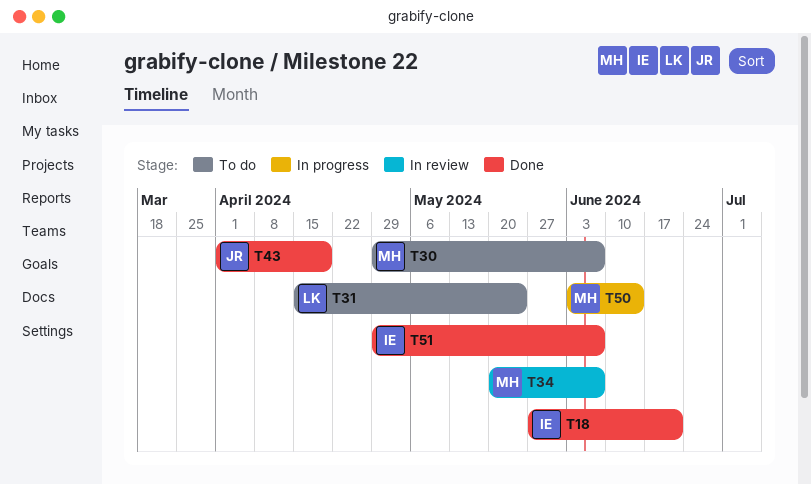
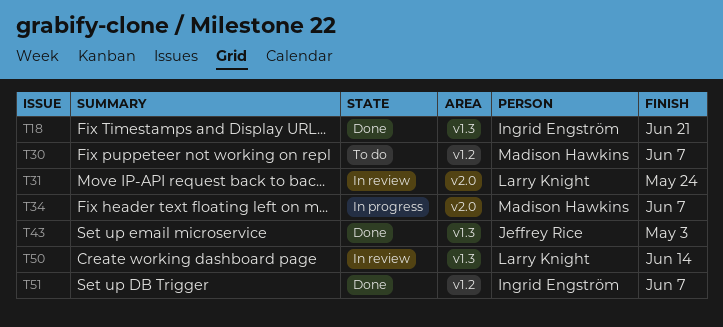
T31, status: To do -> In review
T34, status: In review -> In progress
T43, due: Apr 19 -> May 3
T50, status: In progress -> In review
T50, owner: Madison Hawkins -> Larry Knight

